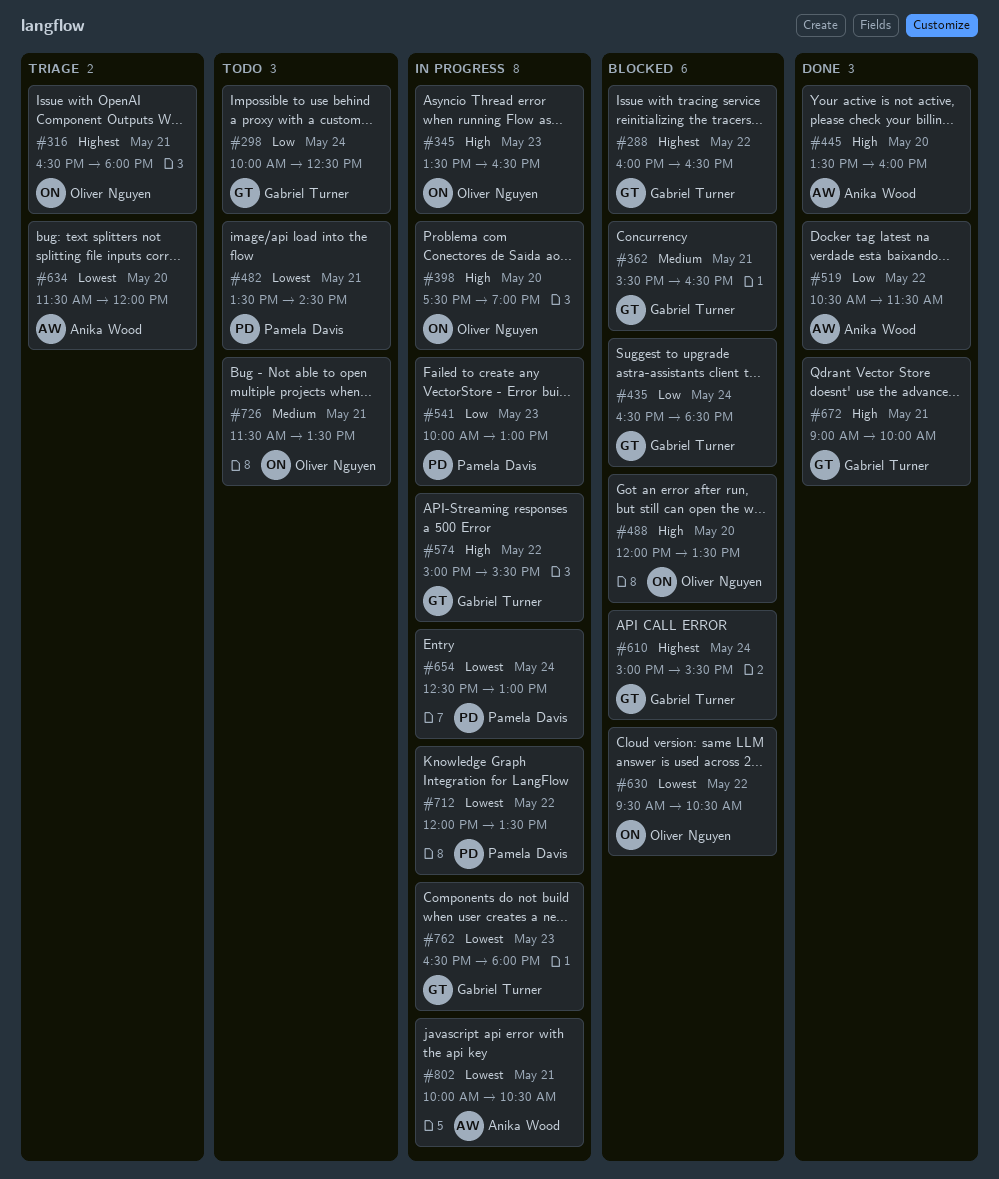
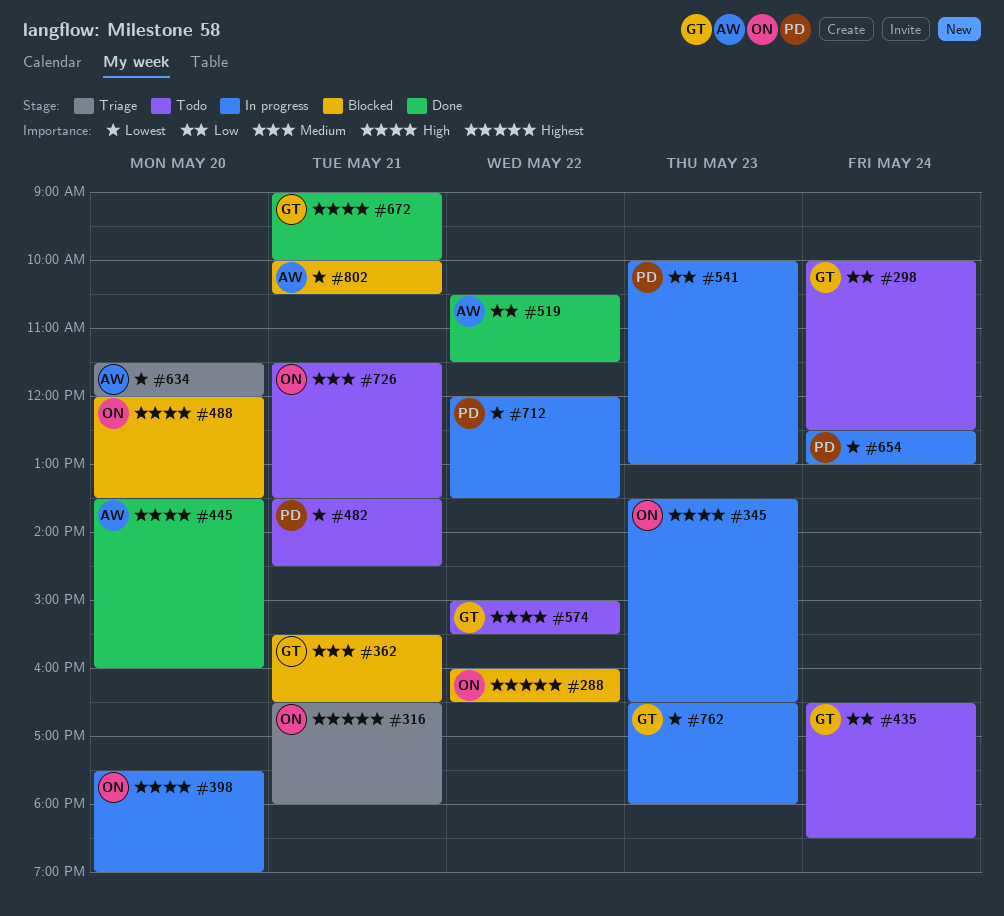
#288, owner: Gabriel Turner -> Oliver Nguyen
#435, status: Blocked -> Todo
#574, status: In progress -> Todo
#610: present -> none
#630: present -> none
#802, status: In progress -> Blocked

